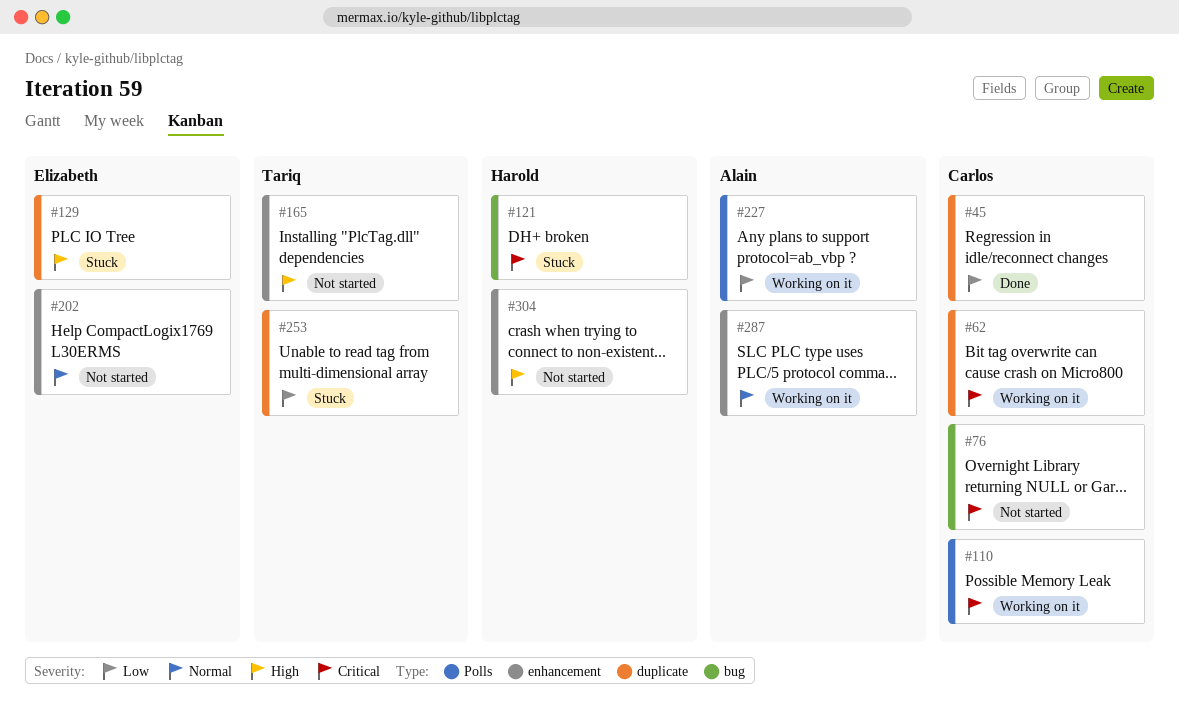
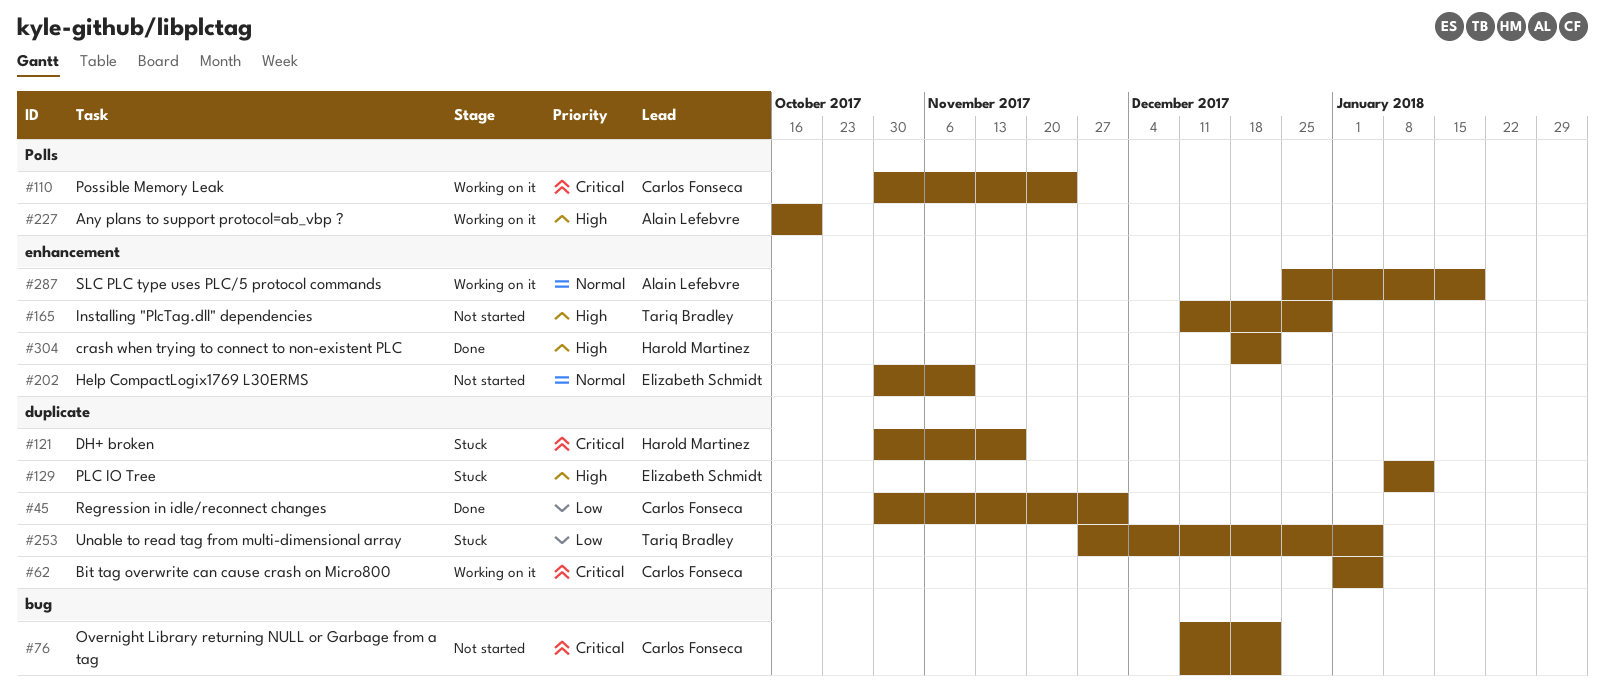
#121, label: bug -> duplicate
#227, priority: Low -> High
#304, status: Not started -> Done

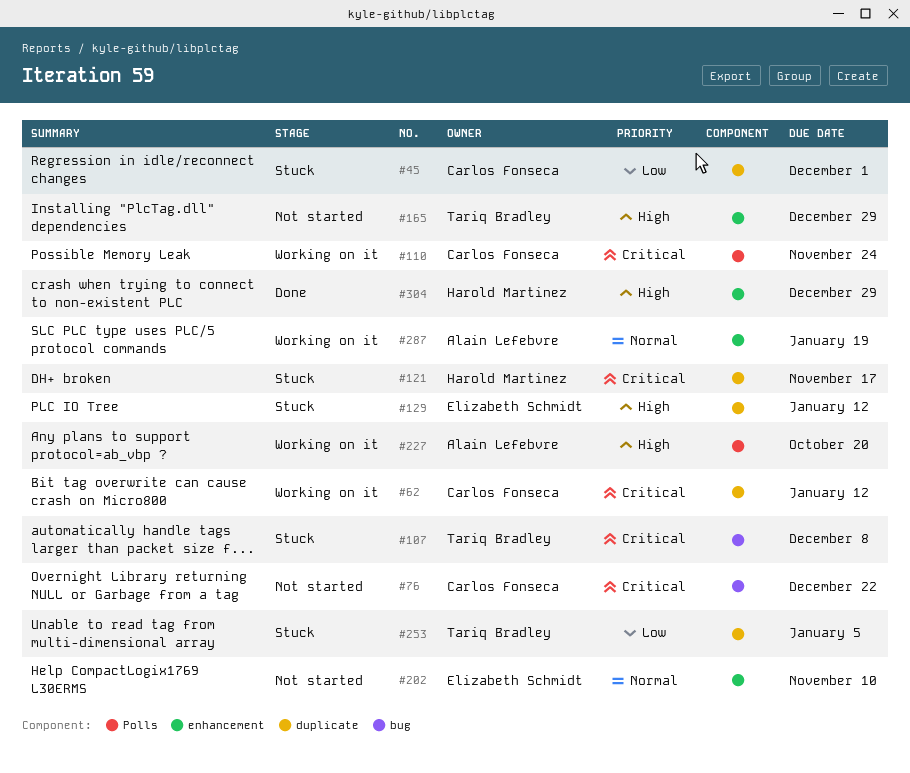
#45, status: Done -> Stuck
#62, due: Jan 5 -> Jan 12
#107: none -> present
#304, due: Dec 22 -> Dec 29

